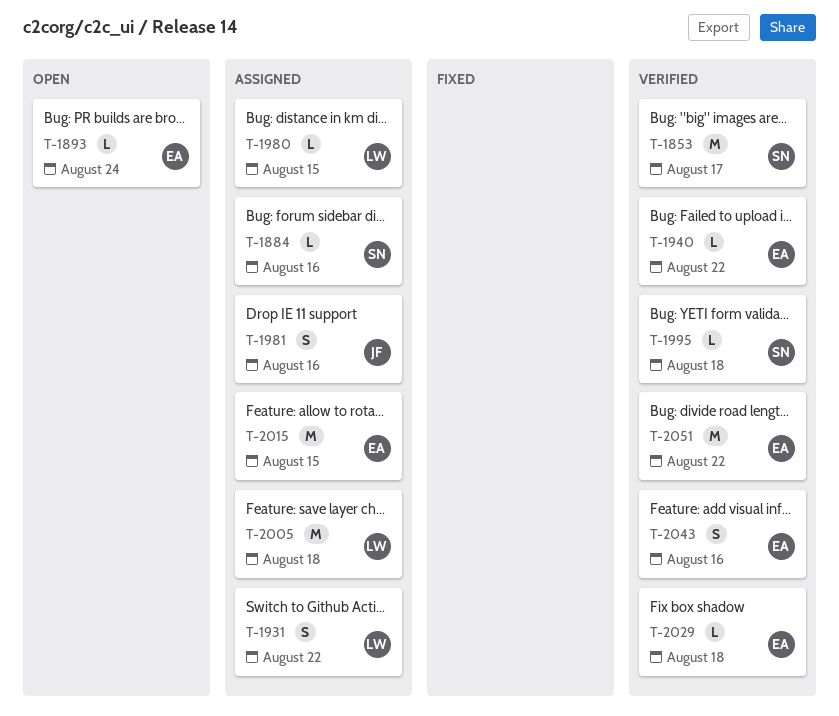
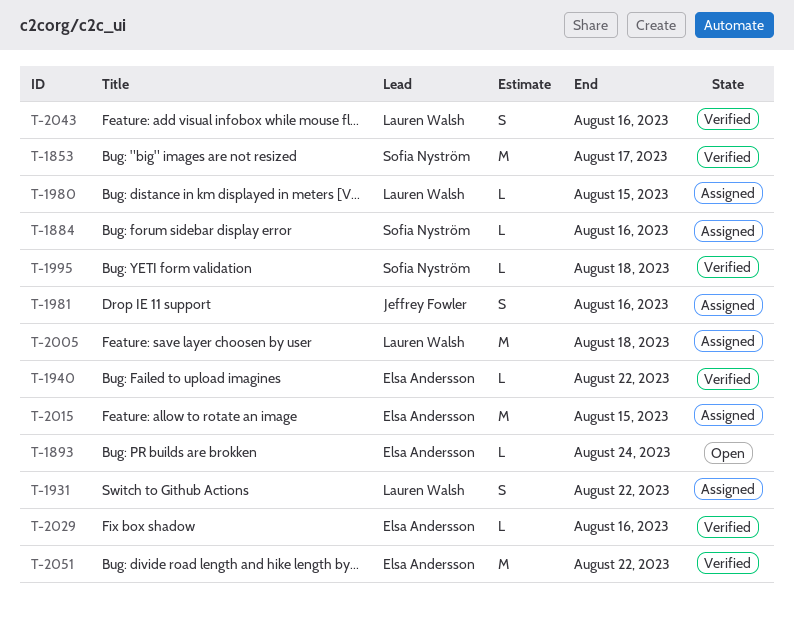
T-2029, due: Aug 18 -> Aug 16
T-2043, owner: Elsa Andersson -> Lauren Walsh

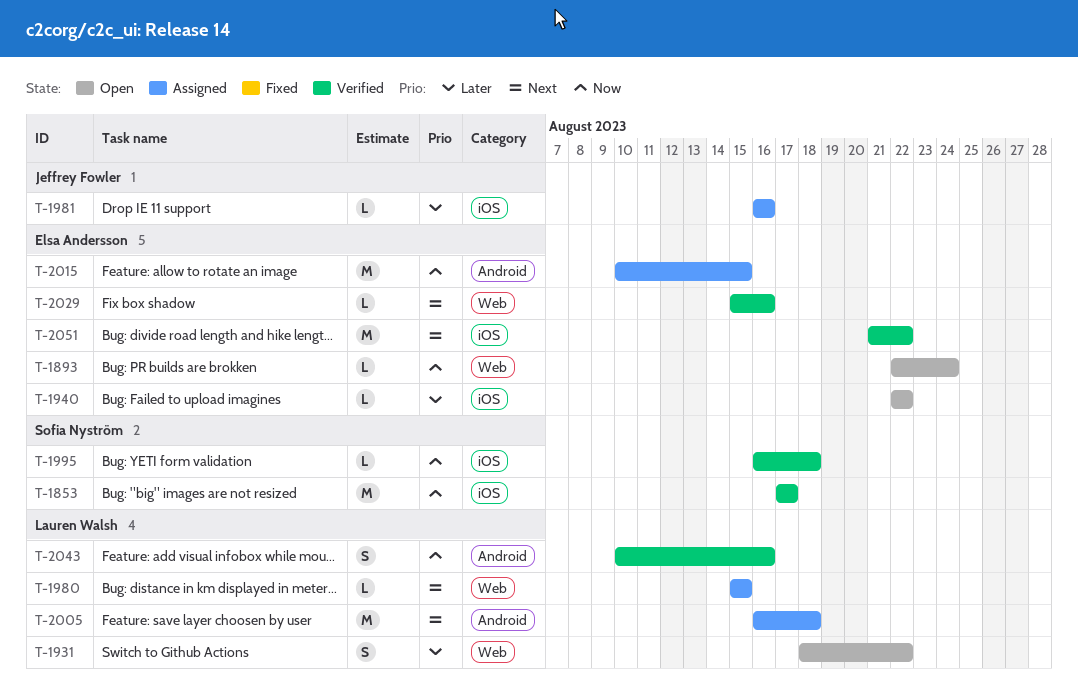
T-1884: present -> none
T-1931, status: Assigned -> Open
T-1940, status: Verified -> Open
T-1981, estimate: S -> L

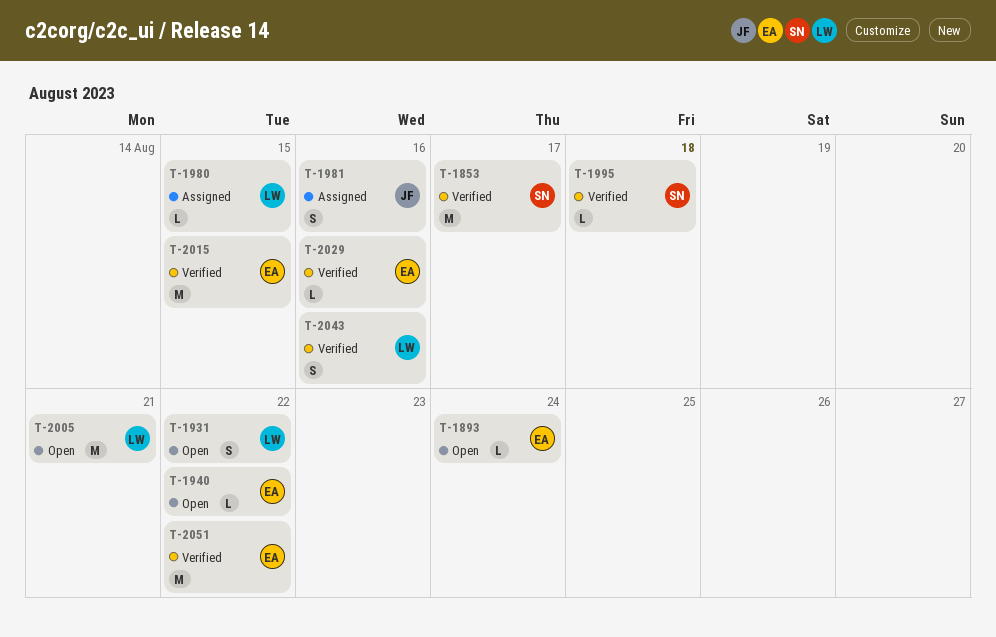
T-1981, estimate: L -> S
T-2005, status: Assigned -> Open
T-2005, due: Aug 18 -> Aug 21
T-2015, status: Assigned -> Verified

